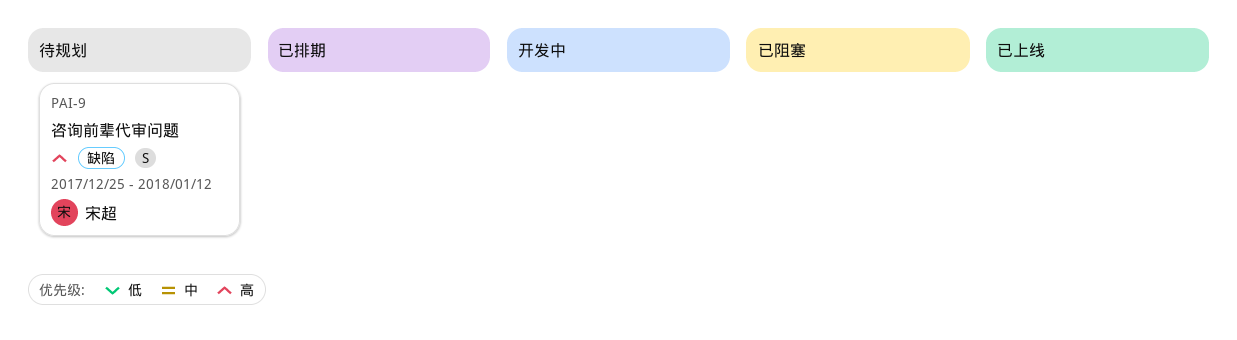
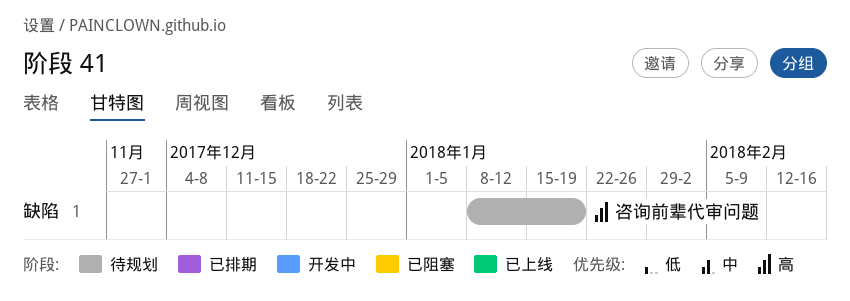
咨询前辈代审问题, start: Dec 25 -> Jan 8
咨询前辈代审问题, due: Jan 12 -> Jan 19

